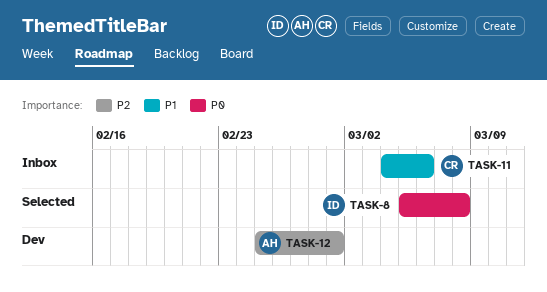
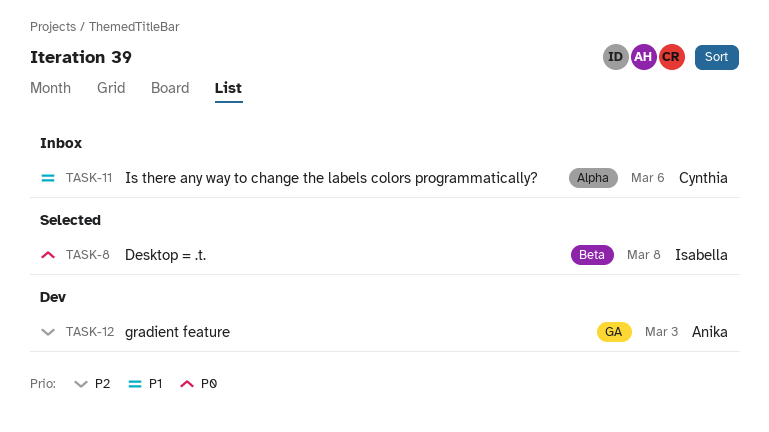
TASK-12, due: Mar 1 -> Mar 3

